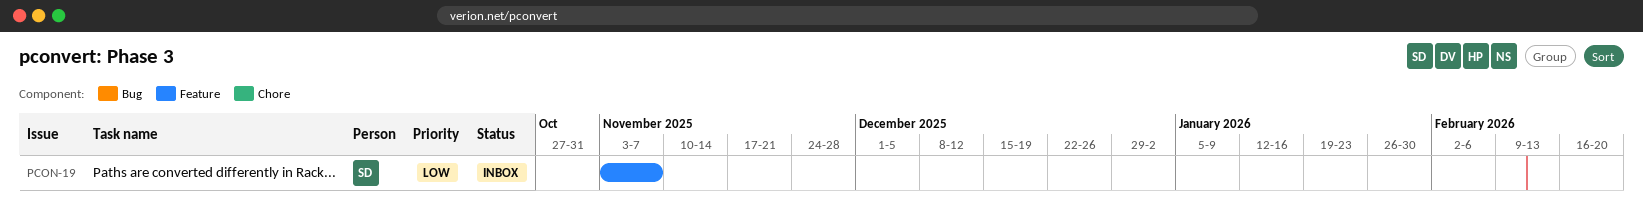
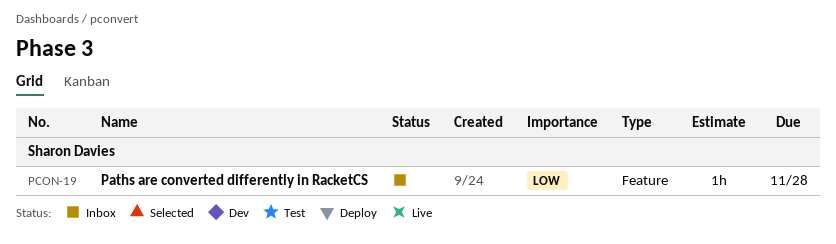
PCON-19, due: Nov 7 -> Nov 28

